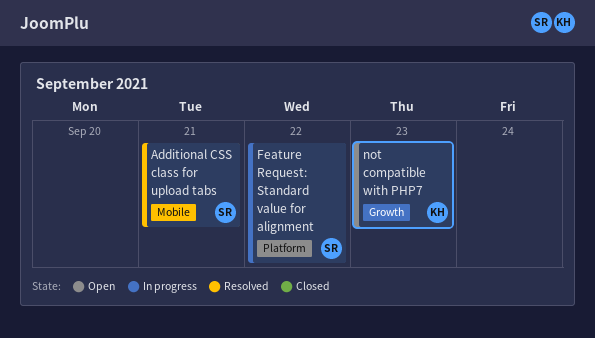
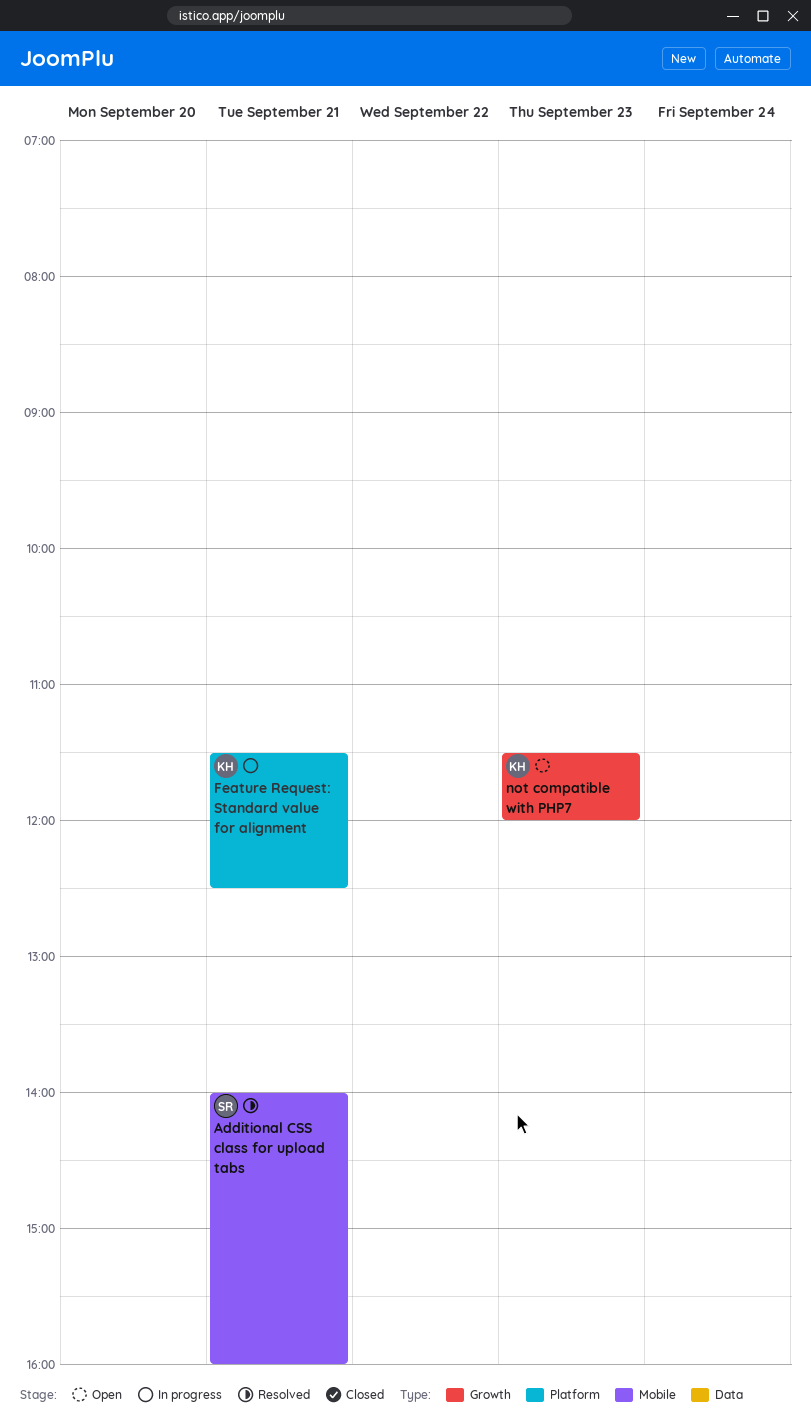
Feature Request: Standard value for alignment, owner: SR -> KH
Feature Request: Standard value for alignment, day: Sep 22 -> Sep 21

